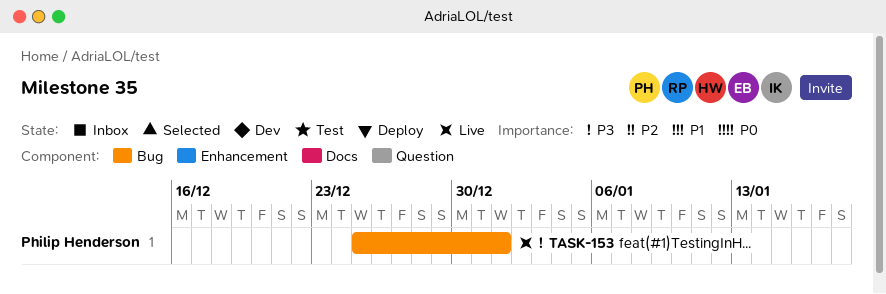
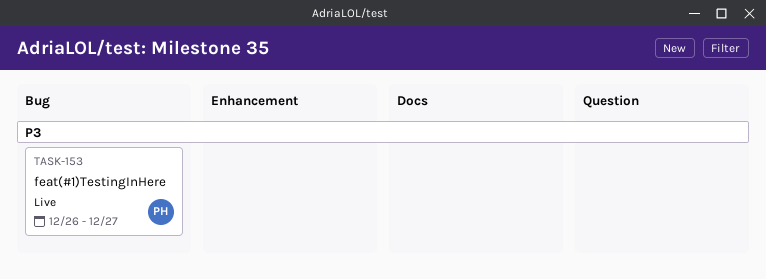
TASK-153, start: Dec 25 -> Dec 26
TASK-153, due: Jan 1 -> Dec 27

